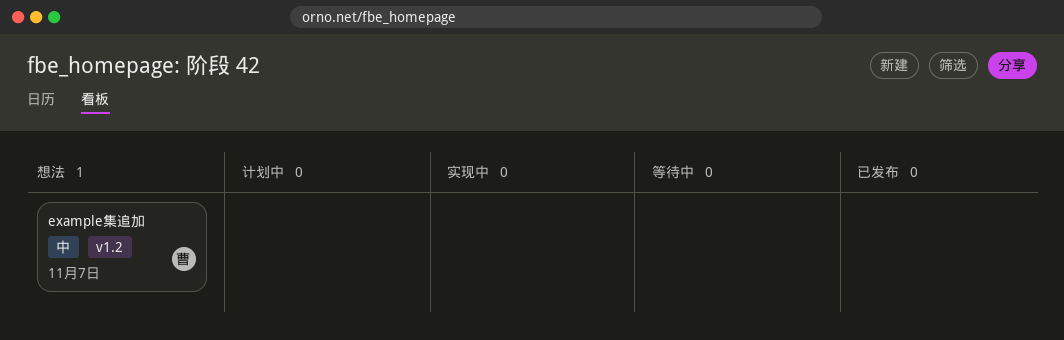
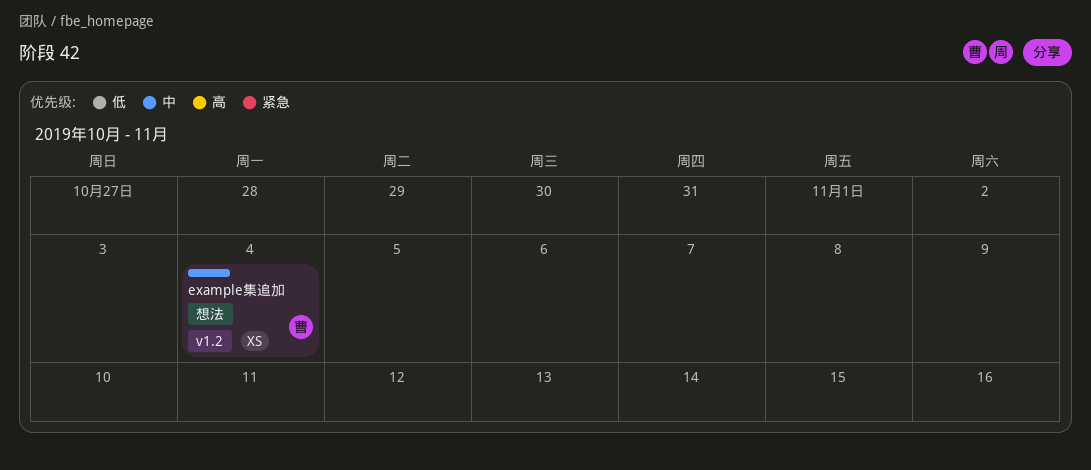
example集追加, due: Nov 7 -> Nov 4

